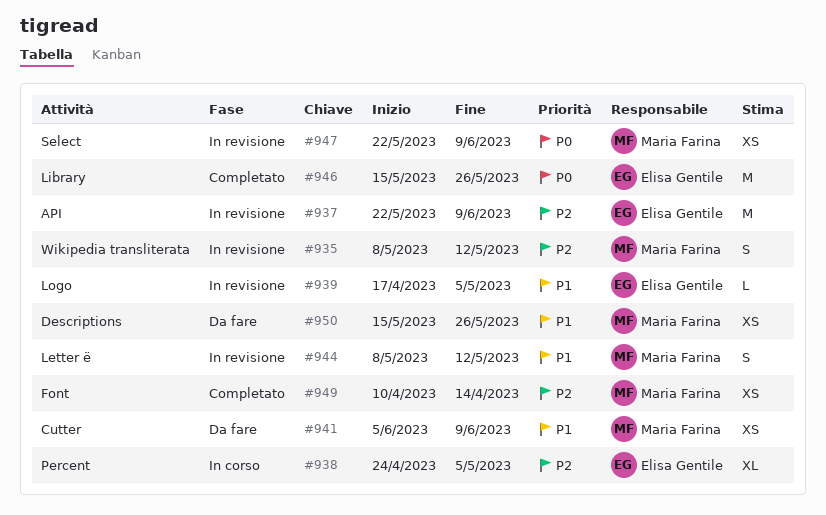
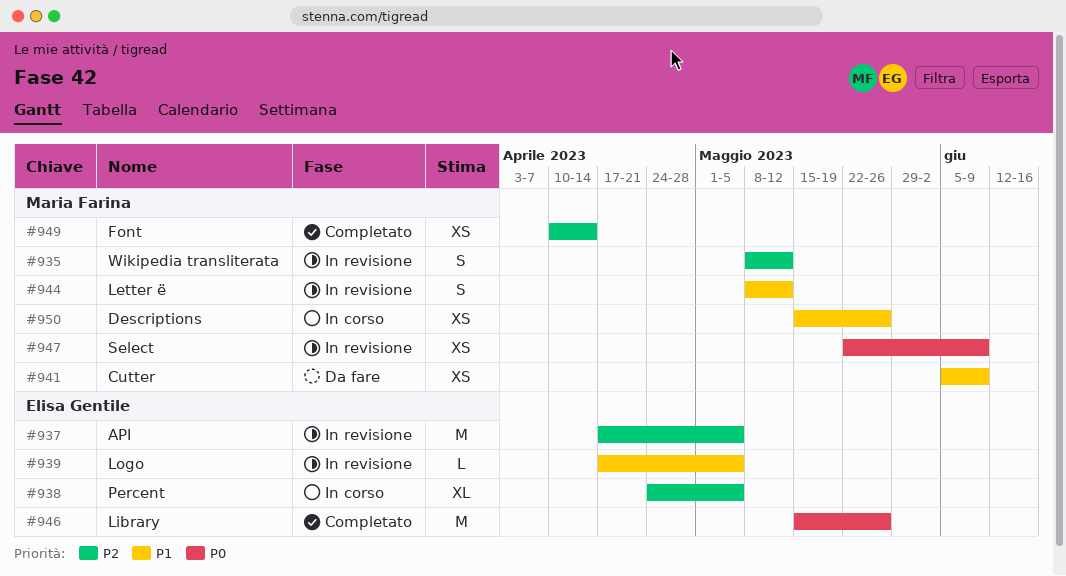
#937, start: May 22 -> Apr 17
#937, due: Jun 9 -> May 5
#950, status: Da fare -> In corso

